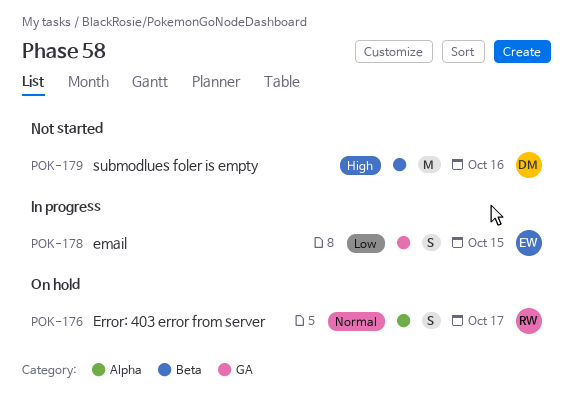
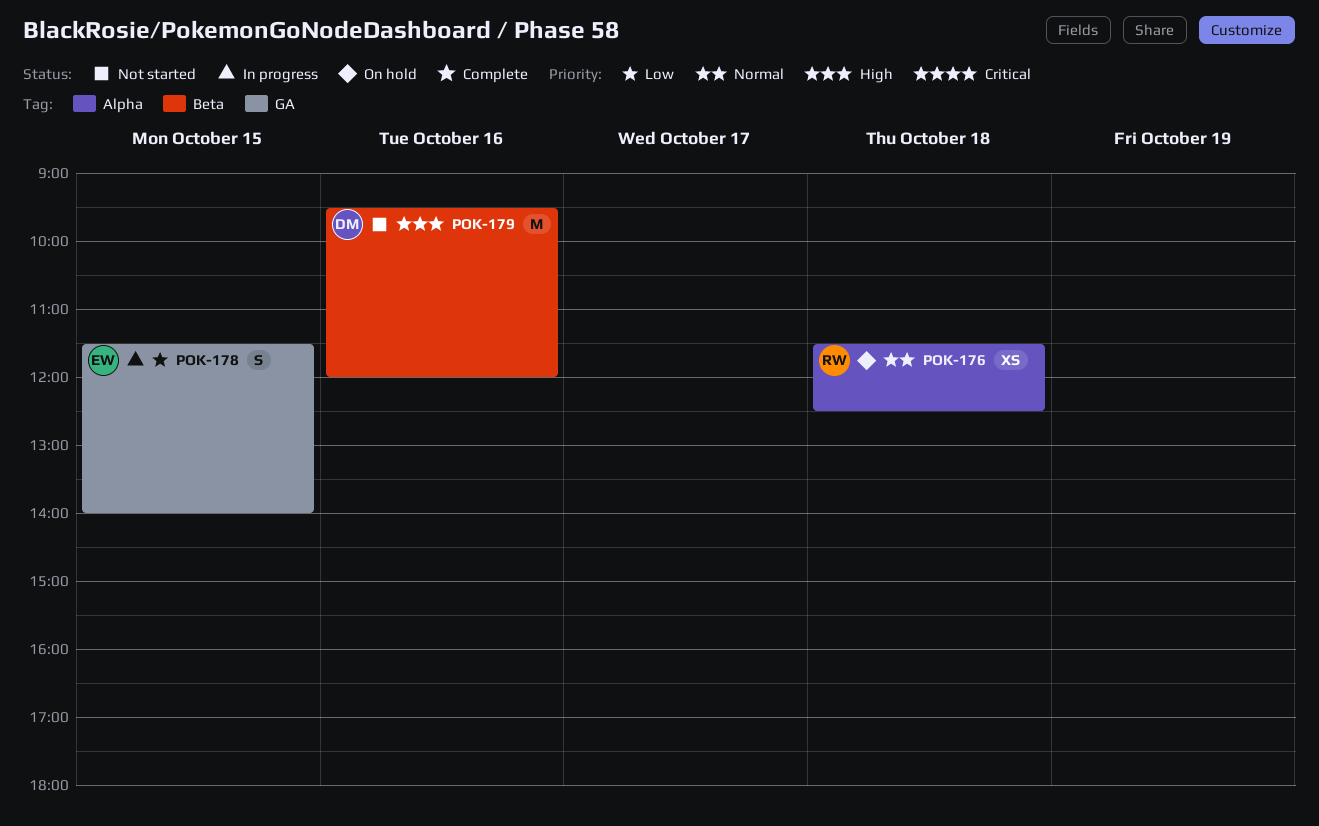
POK-176, estimate: S -> XS
POK-176, day: Oct 17 -> Oct 18

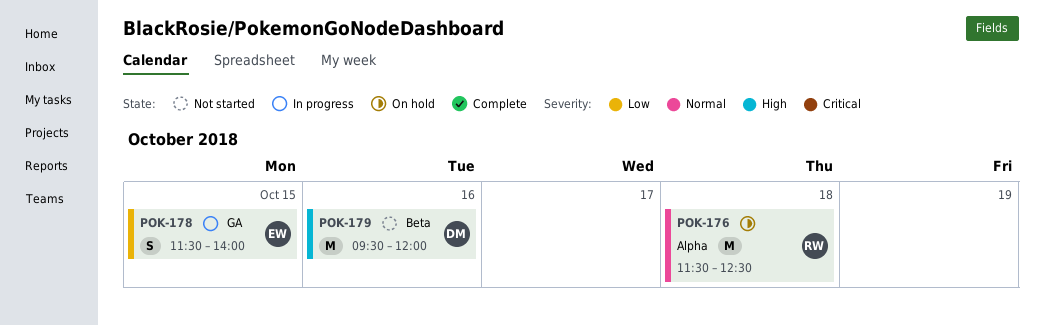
POK-176, estimate: XS -> M

